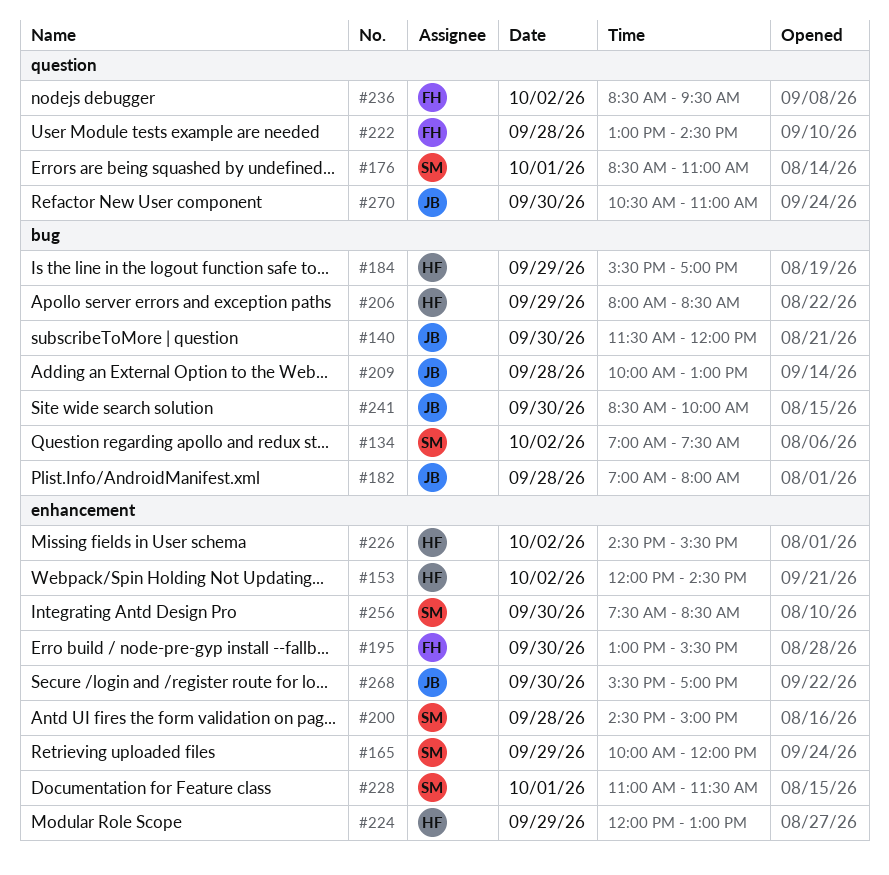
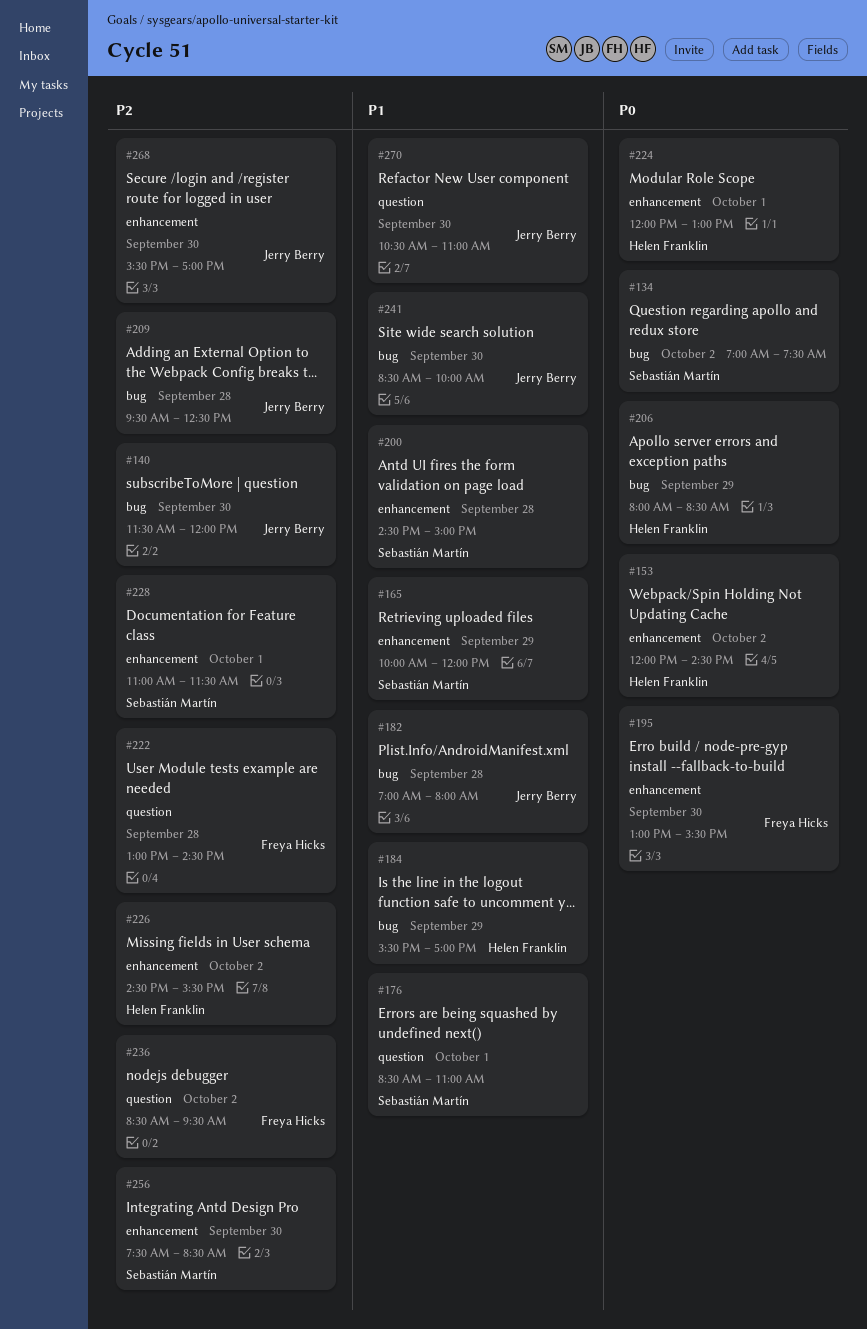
#209, begins: 10:00 -> 09:30
#209, ends: 13:00 -> 12:30
#224, day: Sep 29 -> Oct 1

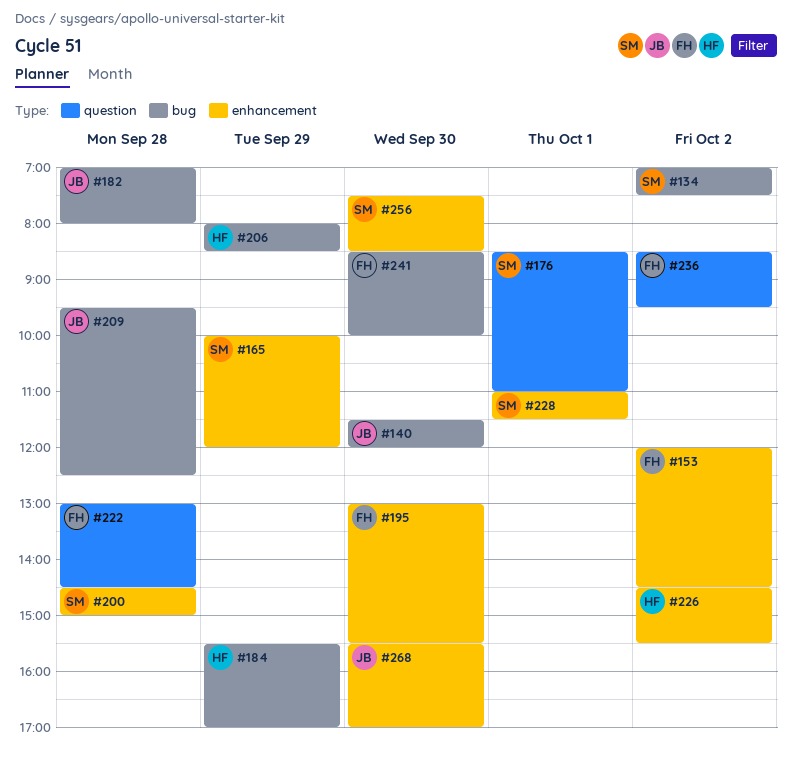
#153, owner: Helen Franklin -> Freya Hicks
#224: present -> none
#241, owner: Jerry Berry -> Freya Hicks
#270: present -> none

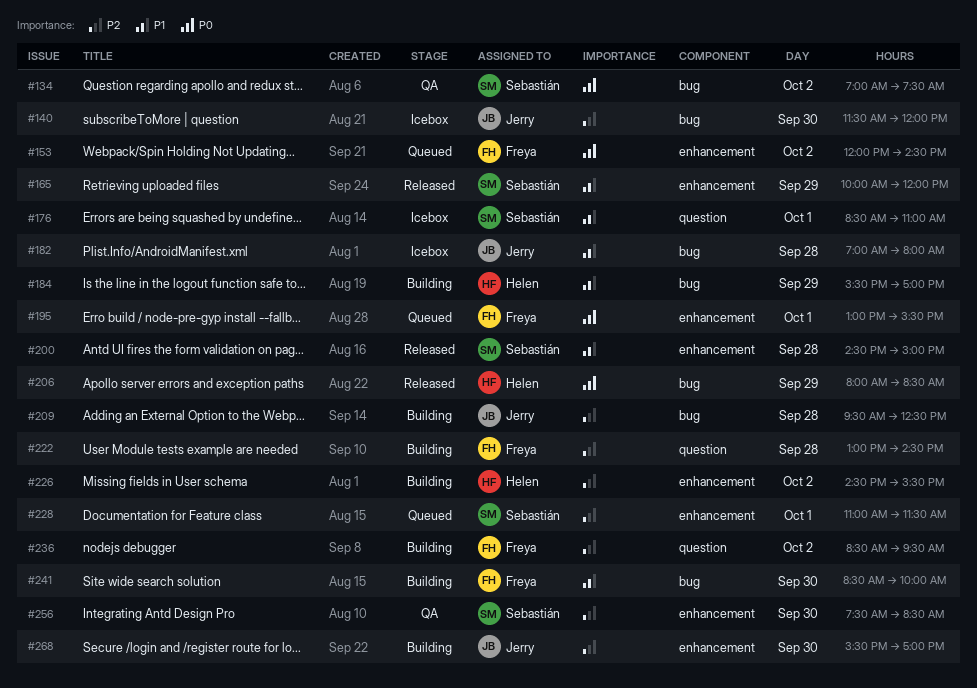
#195, day: Sep 30 -> Oct 1

